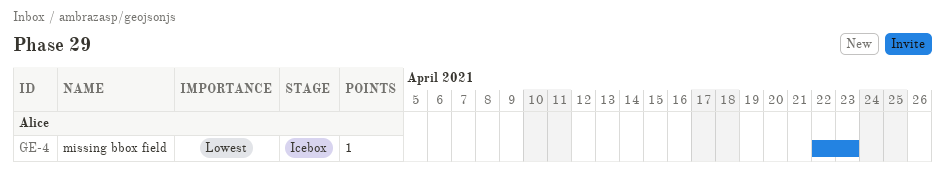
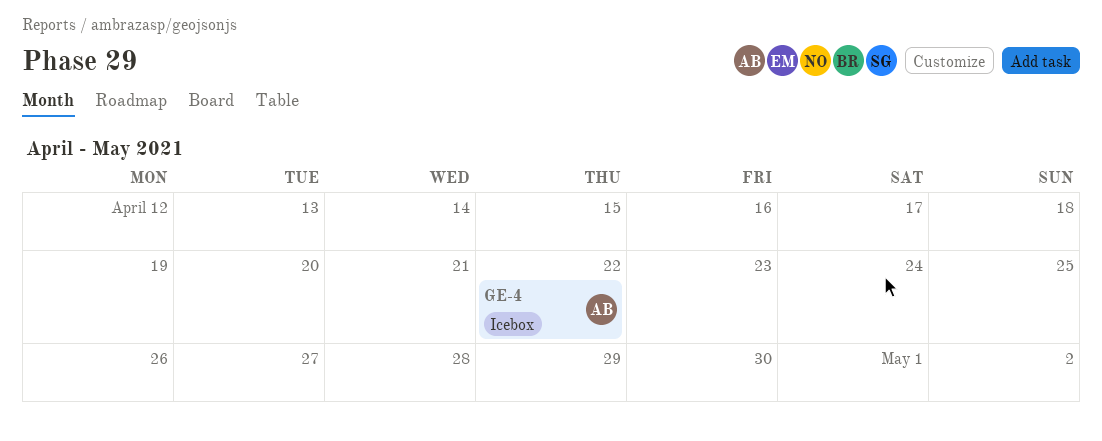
GE-4, due: Apr 23 -> Apr 22

